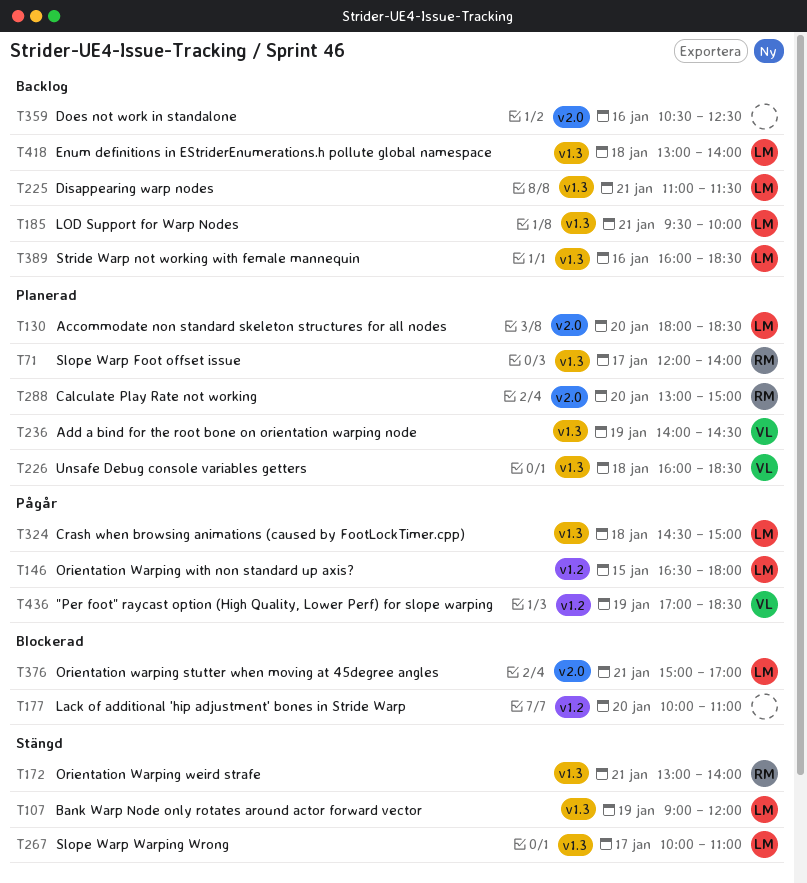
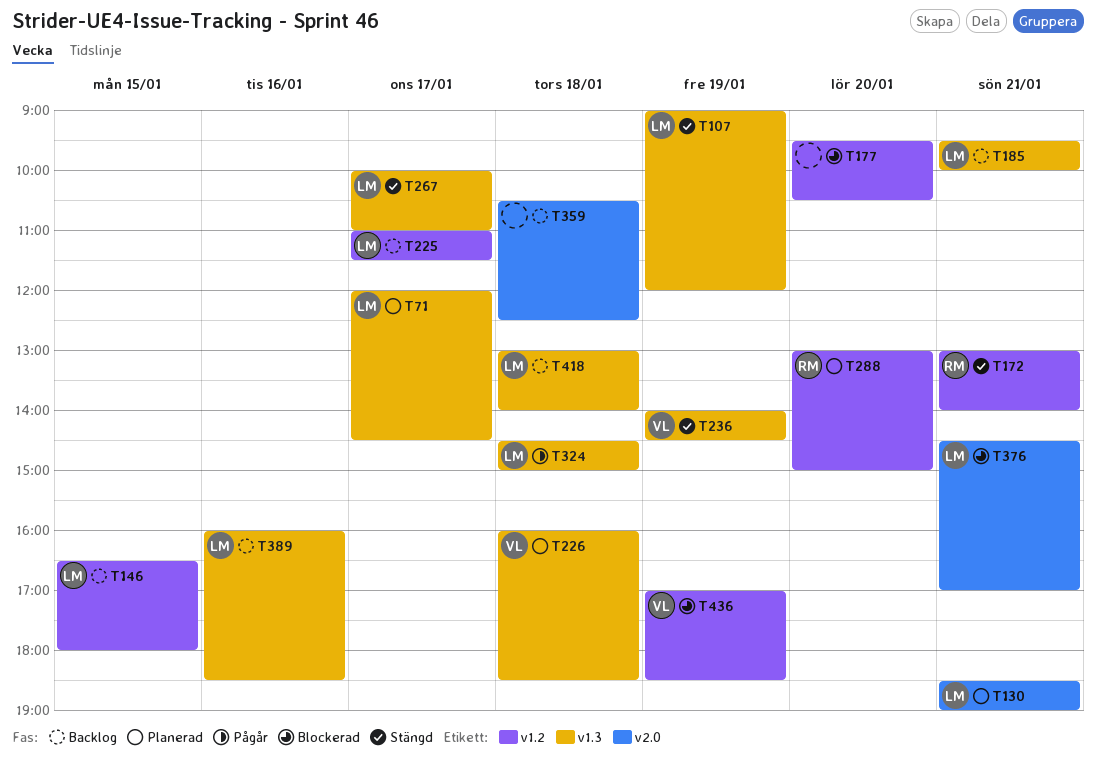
T71, owner: RM -> LM
T71, ends: 14:00 -> 14:30
T130, day: Jan 20 -> Jan 21
T130, begins: 18:00 -> 18:30
T130, ends: 18:30 -> 19:00
T146, status: Pågår -> Backlog
T172, label: v1.3 -> v1.2
T177, begins: 10:00 -> 09:30
T177, ends: 11:00 -> 10:30
T225, label: v1.3 -> v1.2
T225, day: Jan 21 -> Jan 17
T236, status: Planerad -> Stängd
T288, label: v2.0 -> v1.2
T359, day: Jan 16 -> Jan 18
T376, begins: 15:00 -> 14:30
T436, status: Pågår -> Blockerad

